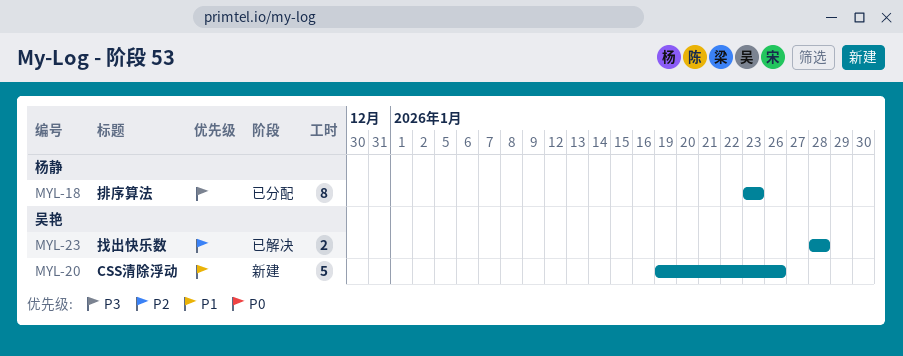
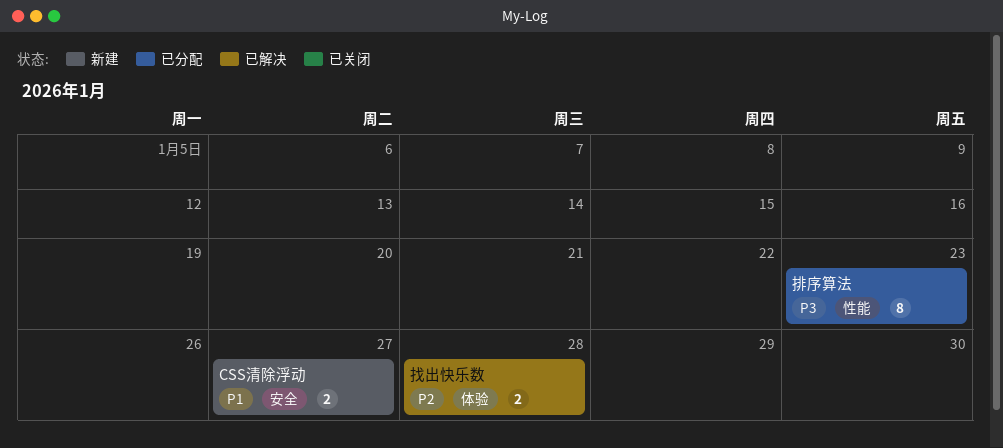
CSS清除浮动, estimate: 5 -> 2
CSS清除浮动, due: Jan 26 -> Jan 27

